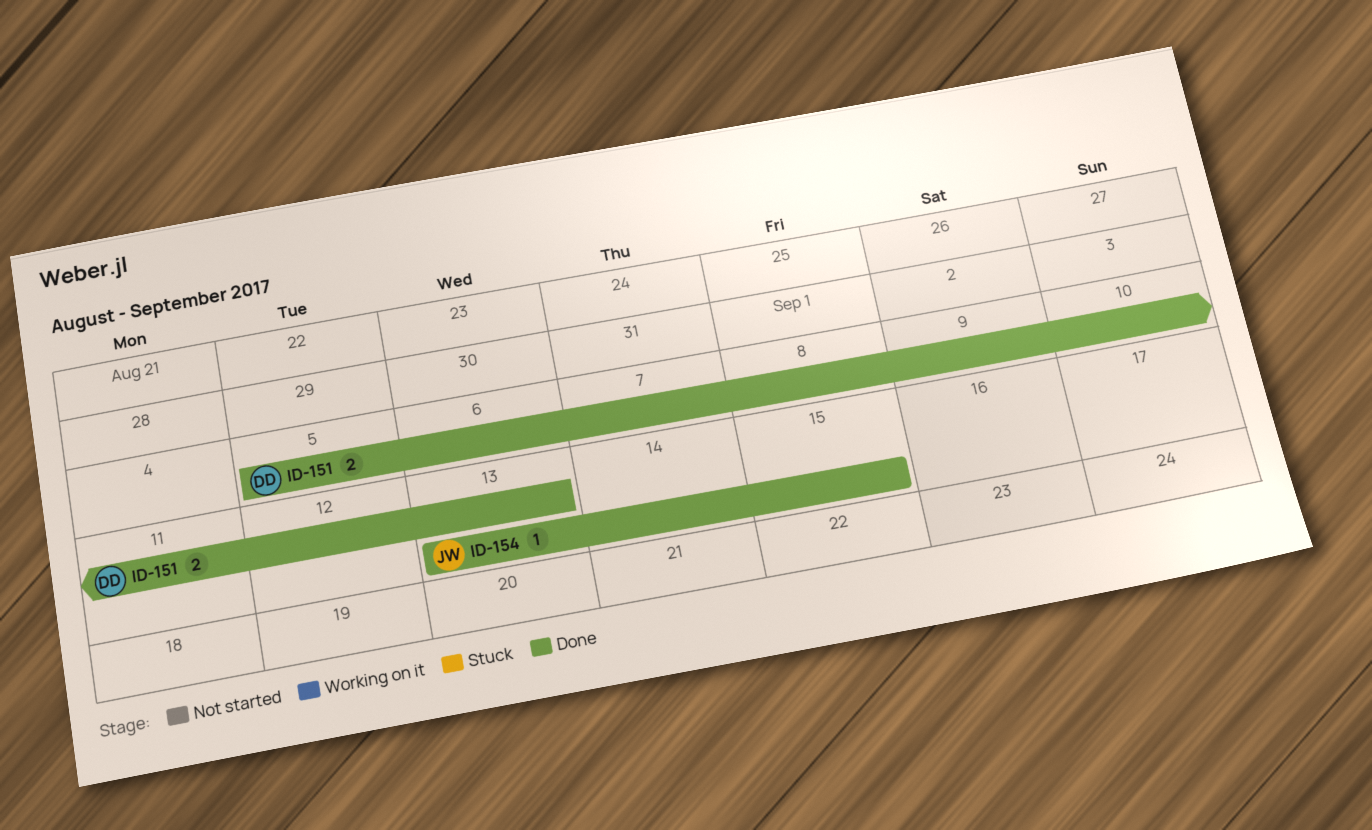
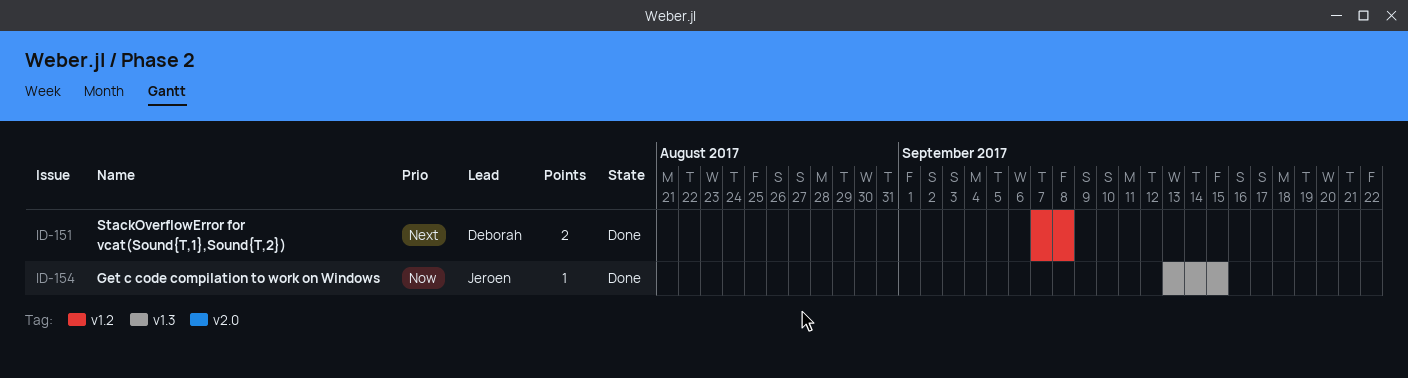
ID-151, start: Sep 5 -> Sep 7
ID-151, due: Sep 13 -> Sep 8

